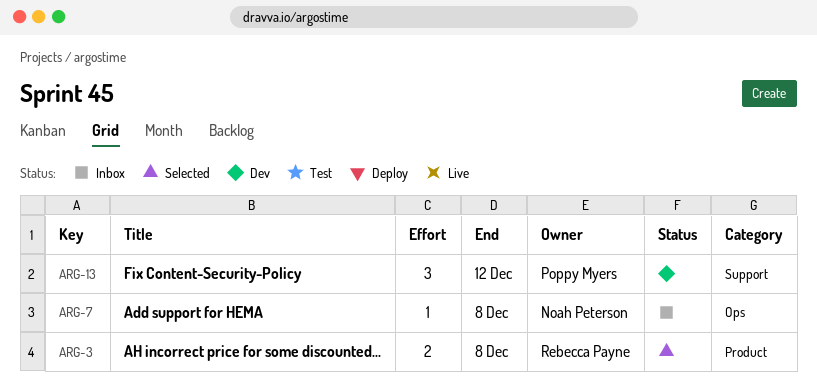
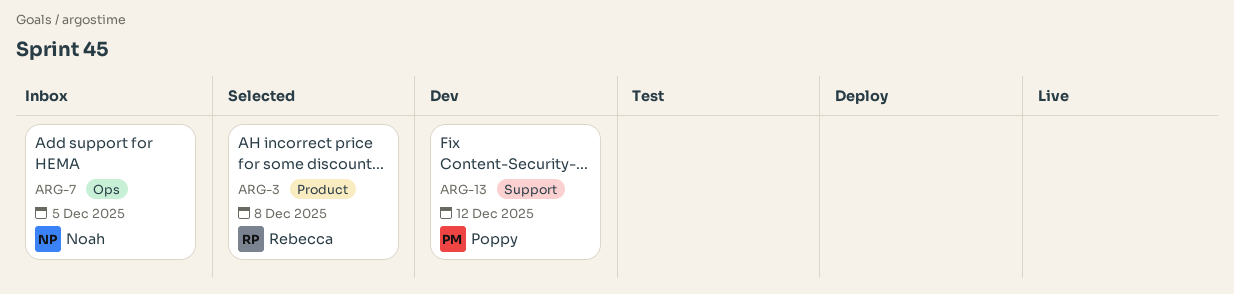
ARG-7, due: Dec 8 -> Dec 5

